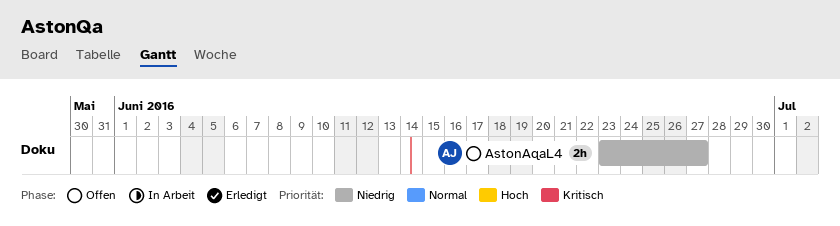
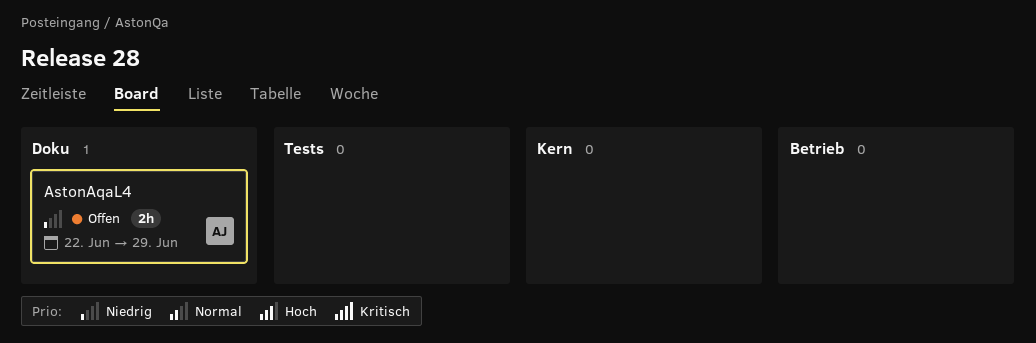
AstonAqaL4, start: Jun 23 -> Jun 22
AstonAqaL4, due: Jun 27 -> Jun 29

